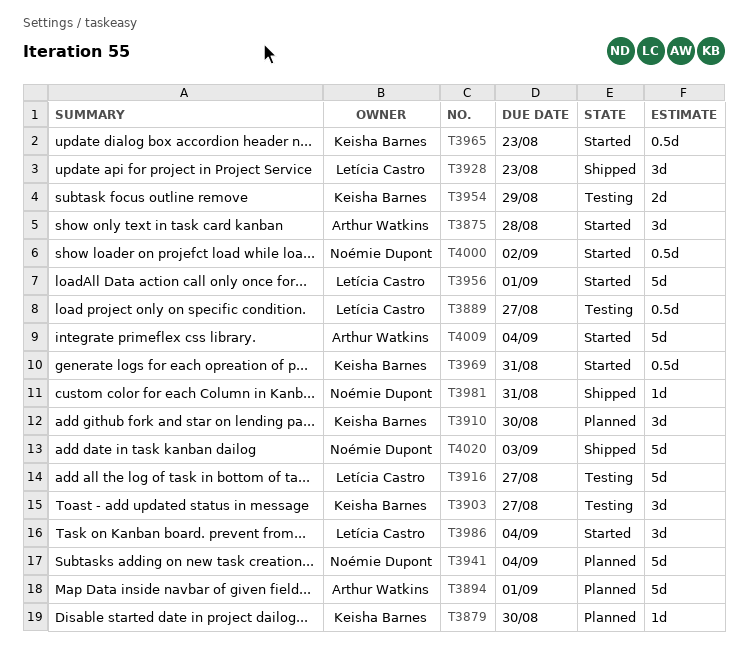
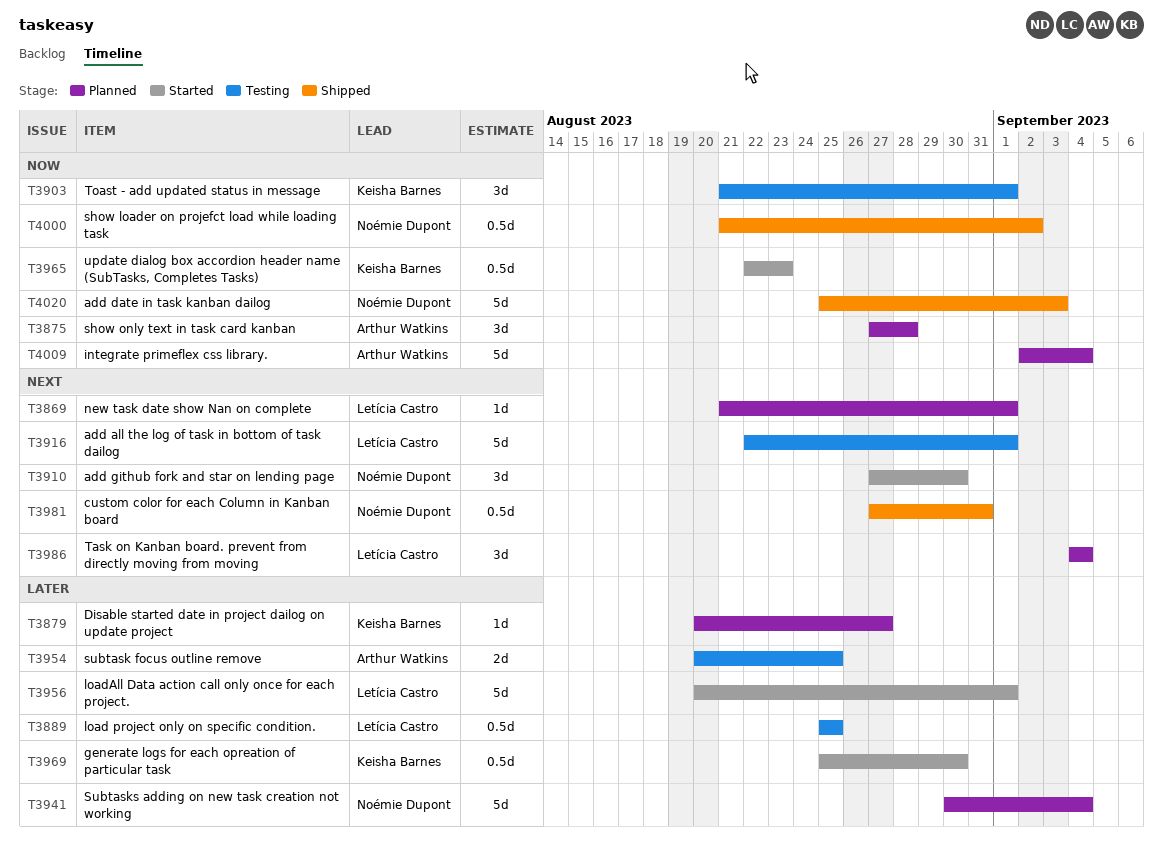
T3869: none -> present
T3875, status: Started -> Planned
T3879, due: Aug 30 -> Aug 27
T3889, due: Aug 27 -> Aug 25
T3894: present -> none
T3903, due: Aug 27 -> Sep 1
T3910, status: Planned -> Started
T3910, owner: Keisha Barnes -> Noémie Dupont
T3916, due: Aug 27 -> Sep 1
T3928: present -> none
T3954, owner: Keisha Barnes -> Arthur Watkins
T3954, due: Aug 29 -> Aug 25
T3969, due: Aug 31 -> Aug 30
T3981, estimate: 1d -> 0.5d
T3986, status: Started -> Planned
T4000, status: Started -> Shipped
T4009, status: Started -> Planned

